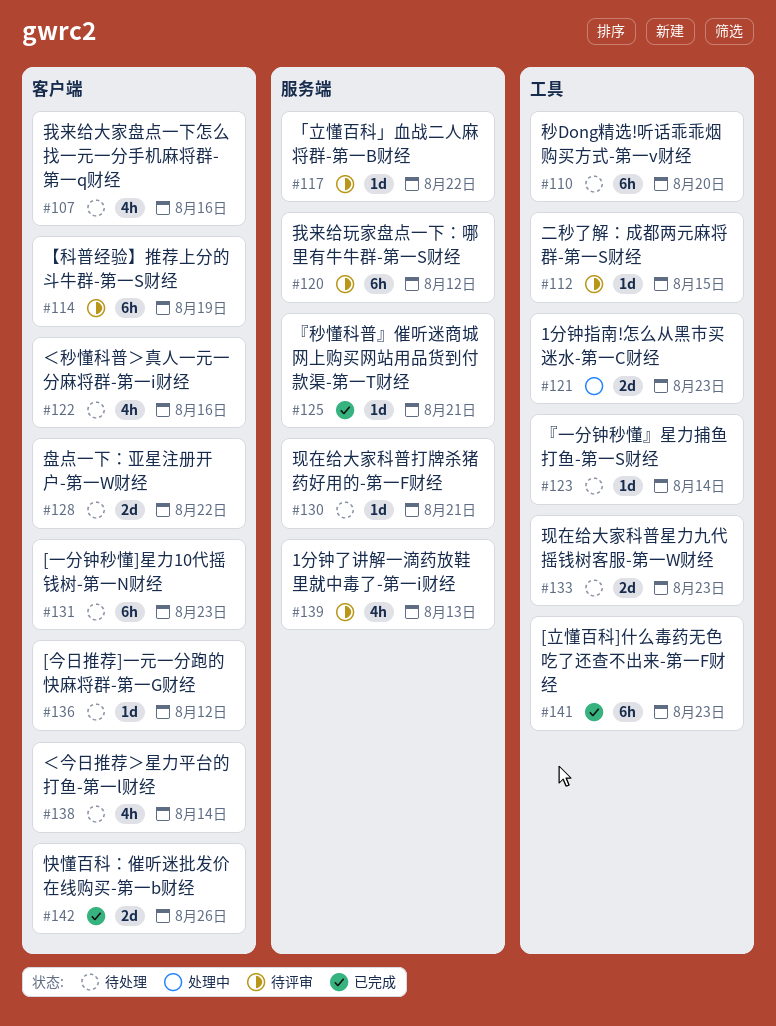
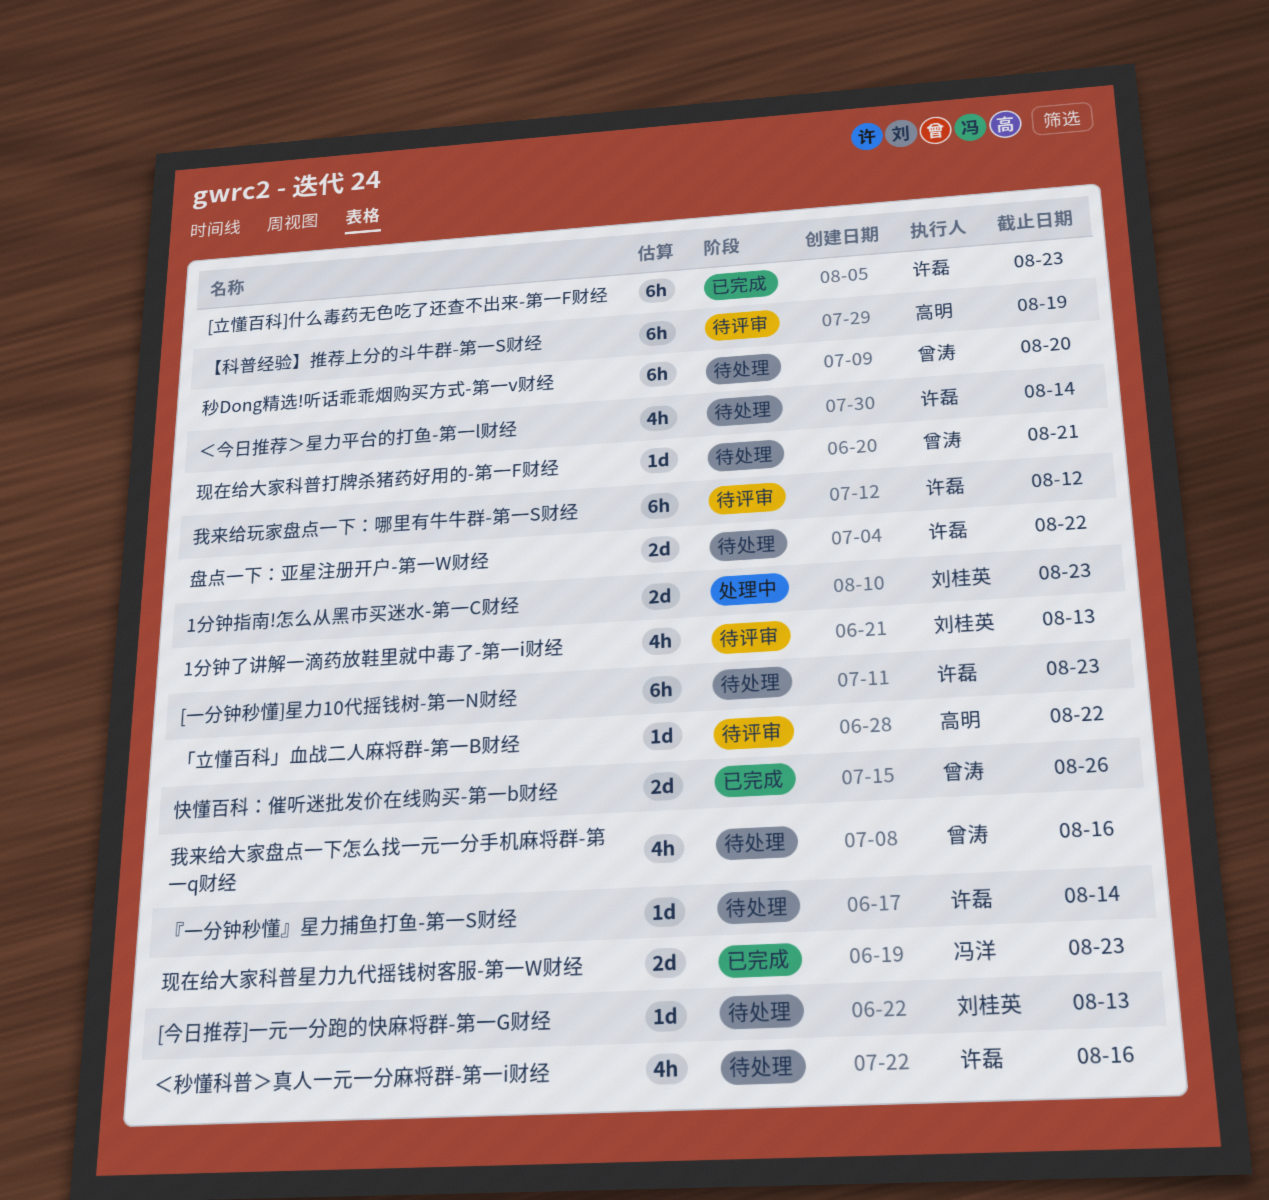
[今日推荐]一元一分跑的快麻将群-第一G财经, due: Aug 12 -> Aug 13
『秒懂科普』催听迷商城网上购买网站用品货到付款渠-第一T财经: present -> none
二秒了解：成都两元麻将群-第一S财经: present -> none
现在给大家科普星力九代摇钱树客服-第一W财经, status: 待处理 -> 已完成

